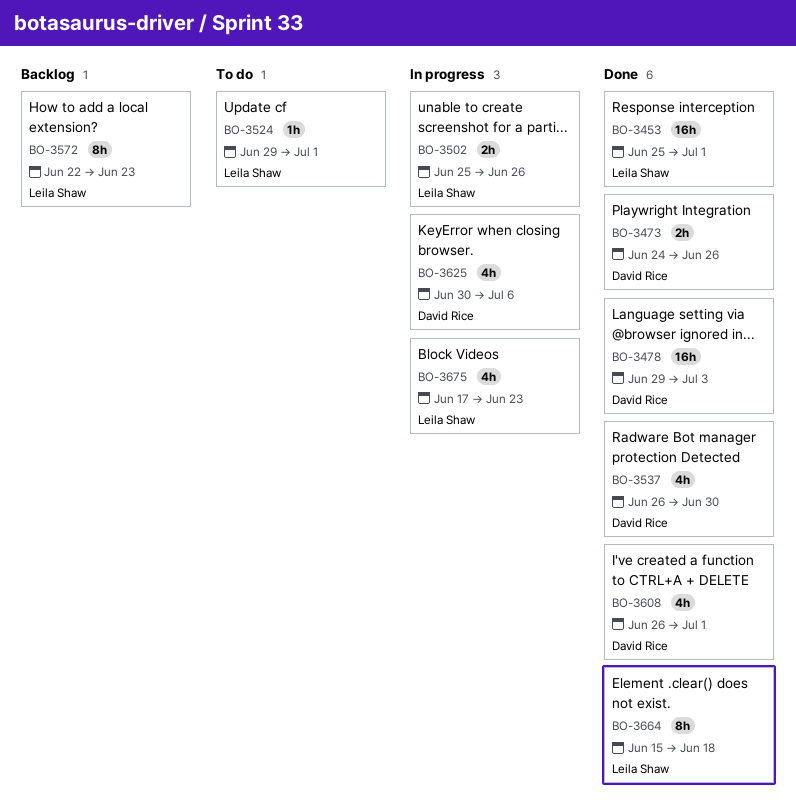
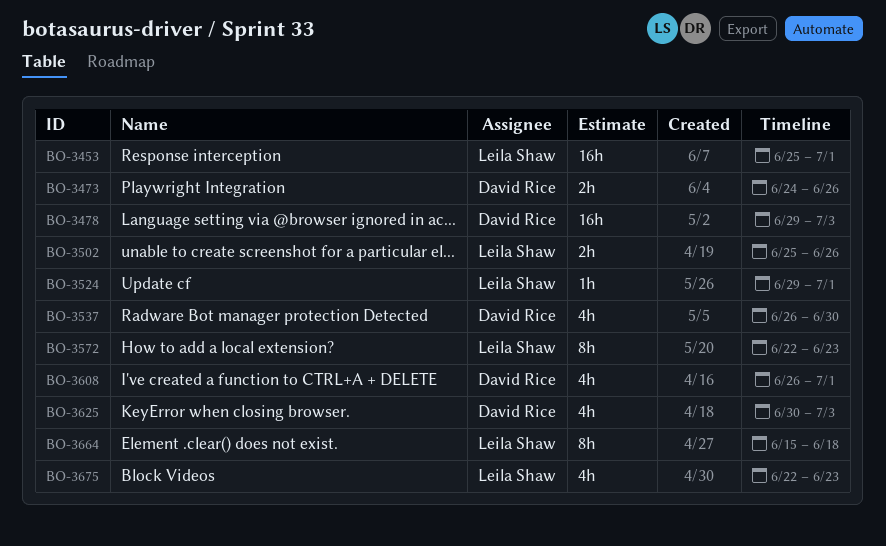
BO-3625, due: Jul 6 -> Jul 3
BO-3675, start: Jun 17 -> Jun 22

